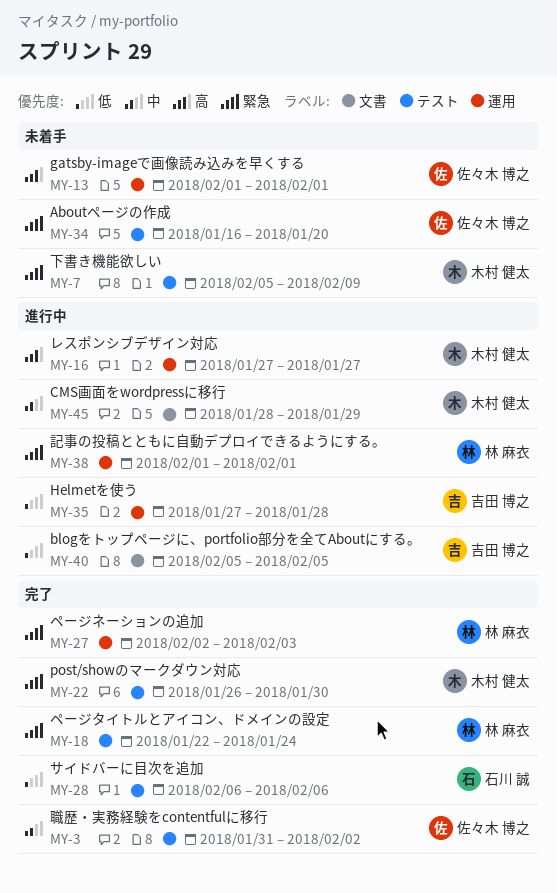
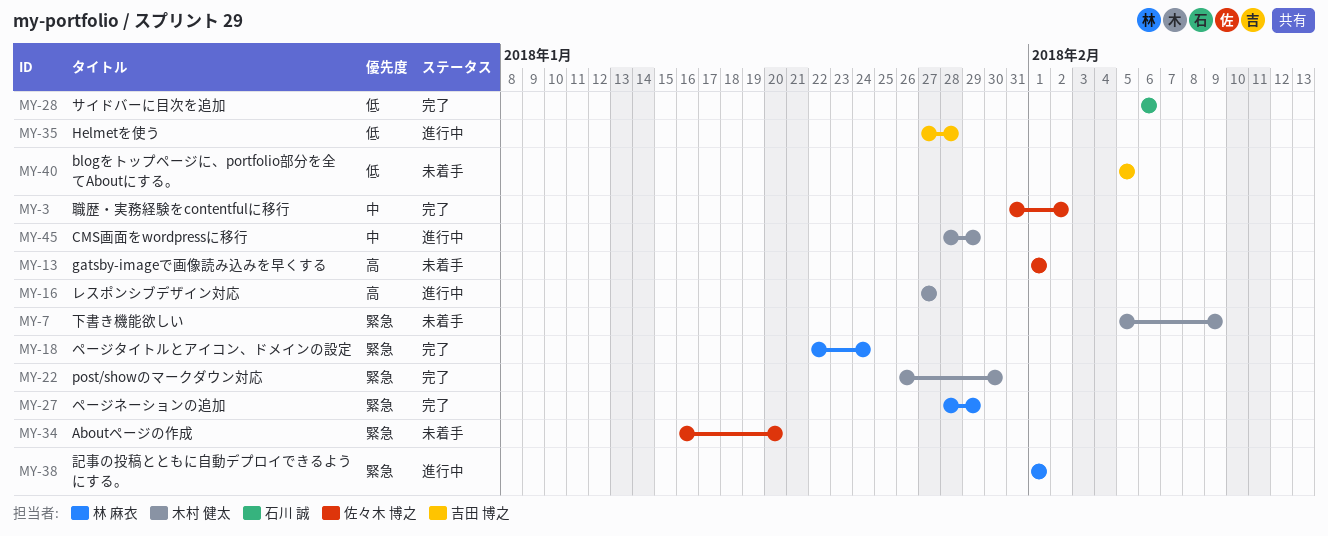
MY-27, start: Feb 2 -> Jan 28
MY-27, due: Feb 3 -> Jan 29
MY-40, status: 進行中 -> 未着手

